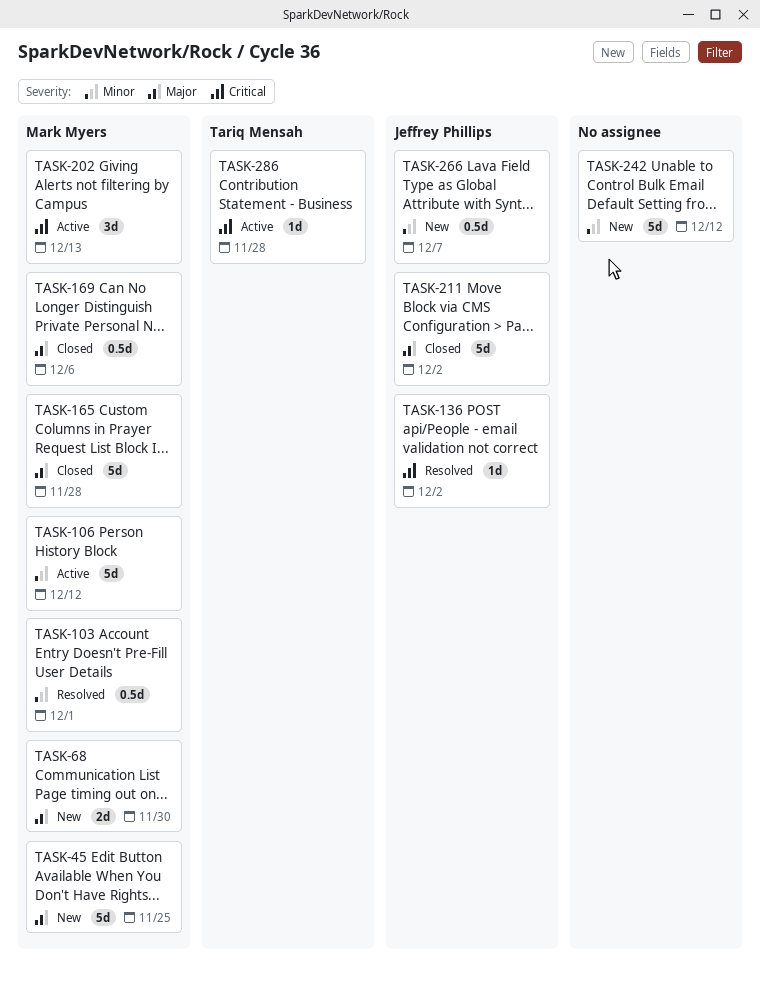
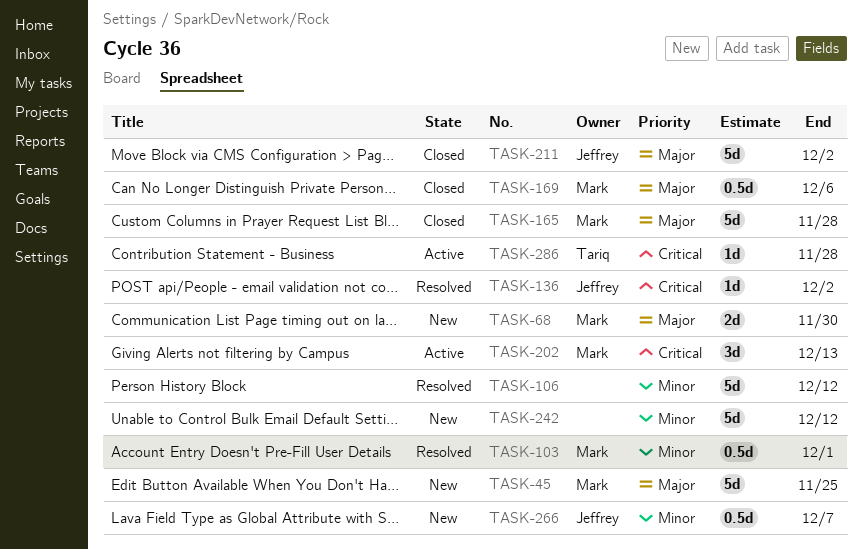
TASK-106, status: Active -> Resolved
TASK-106, owner: Mark Myers -> none

